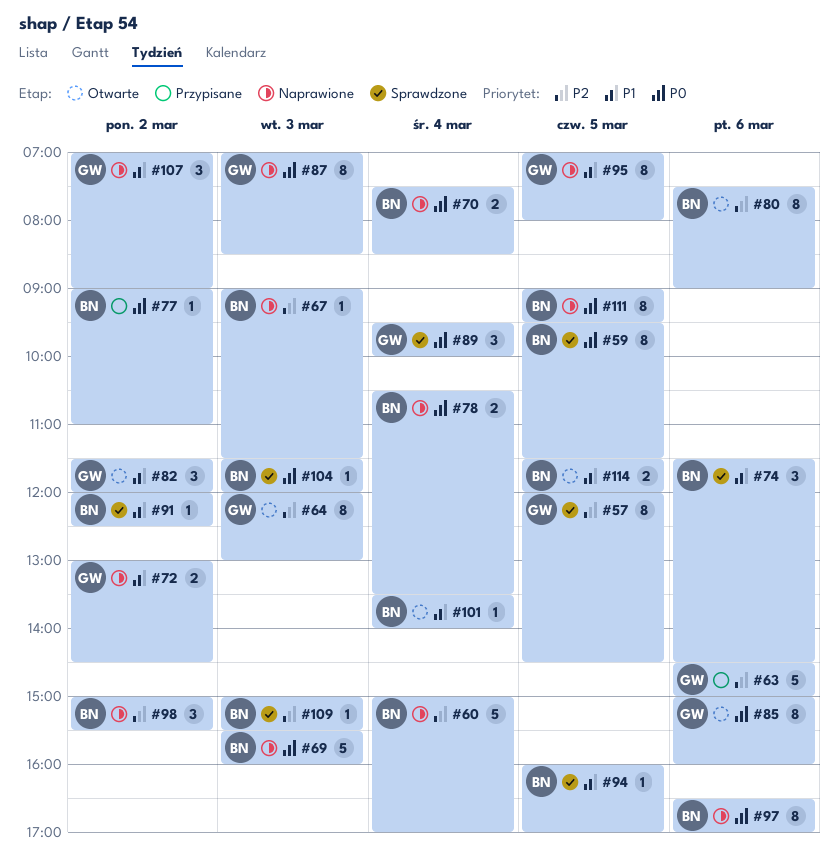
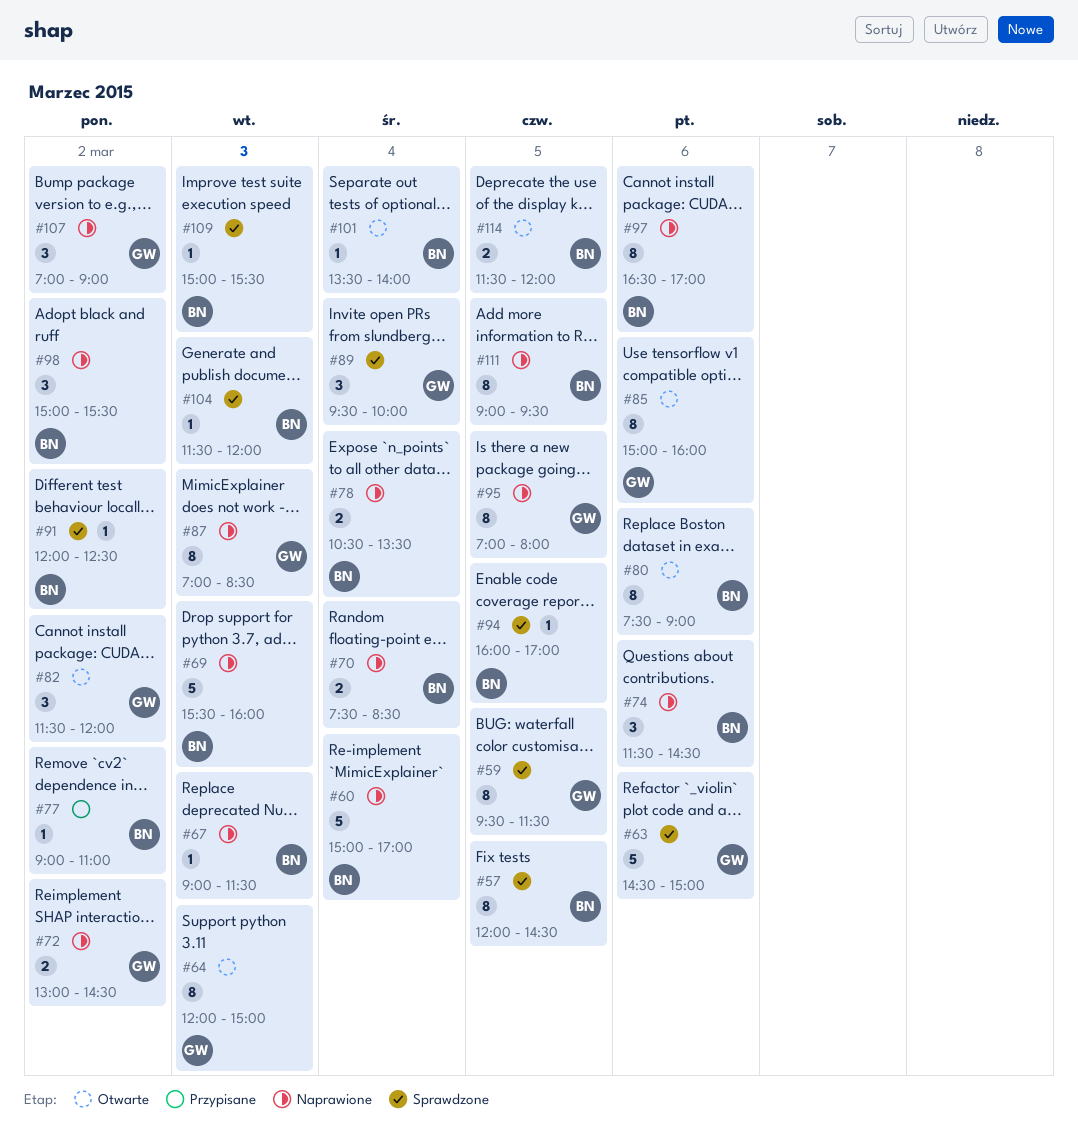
#57, owner: GW -> BN
#59, owner: BN -> GW
#63, status: Przypisane -> Sprawdzone
#64, ends: 13:00 -> 15:00
#74, status: Sprawdzone -> Naprawione

